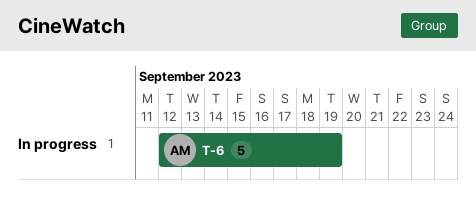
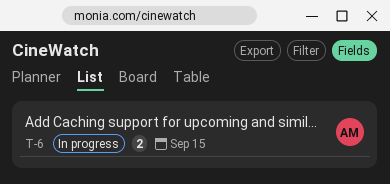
T-6, estimate: 5 -> 2
T-6, due: Sep 19 -> Sep 15

